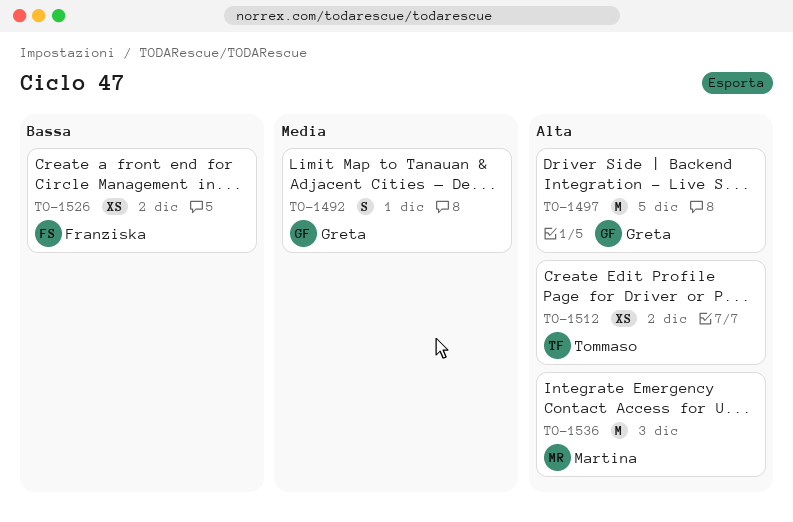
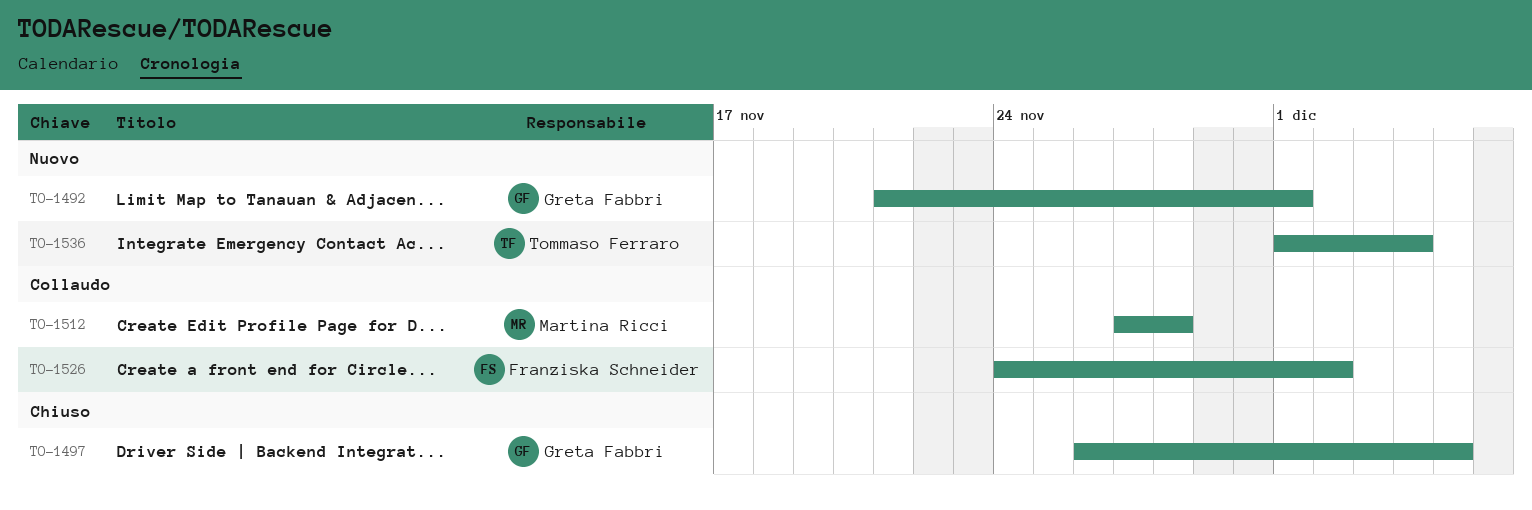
TO-1512, owner: Tommaso Ferraro -> Martina Ricci
TO-1512, due: Dec 2 -> Nov 28
TO-1536, owner: Martina Ricci -> Tommaso Ferraro
TO-1536, due: Dec 3 -> Dec 4

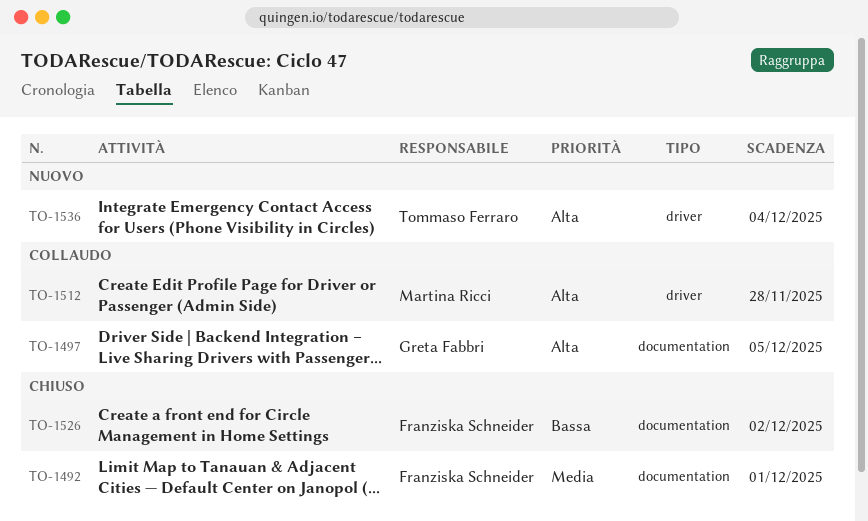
TO-1492, status: Nuovo -> Chiuso
TO-1492, owner: Greta Fabbri -> Franziska Schneider
TO-1497, status: Chiuso -> Collaudo
TO-1526, status: Collaudo -> Chiuso

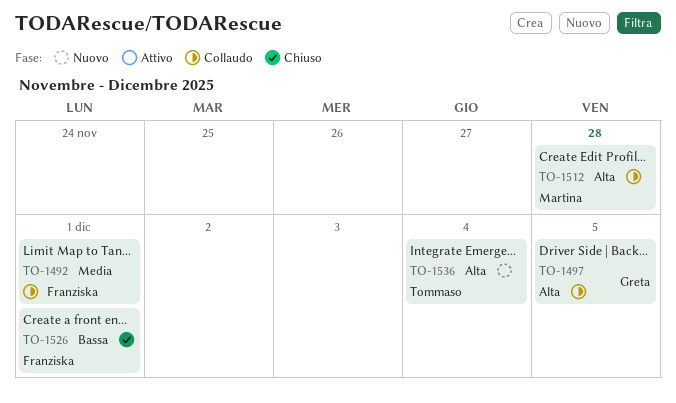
TO-1492, status: Chiuso -> Collaudo
TO-1526, due: Dec 2 -> Dec 1

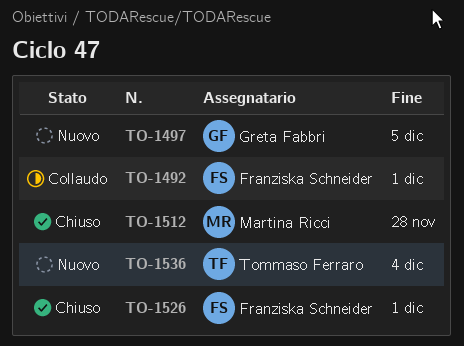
TO-1497, status: Collaudo -> Nuovo
TO-1512, status: Collaudo -> Chiuso

